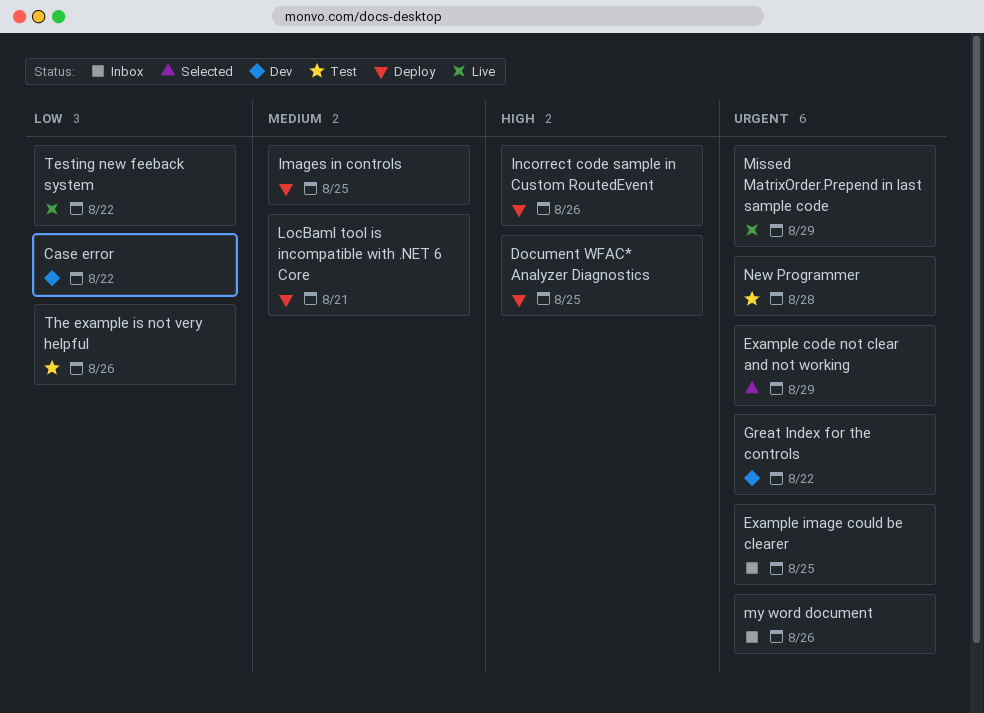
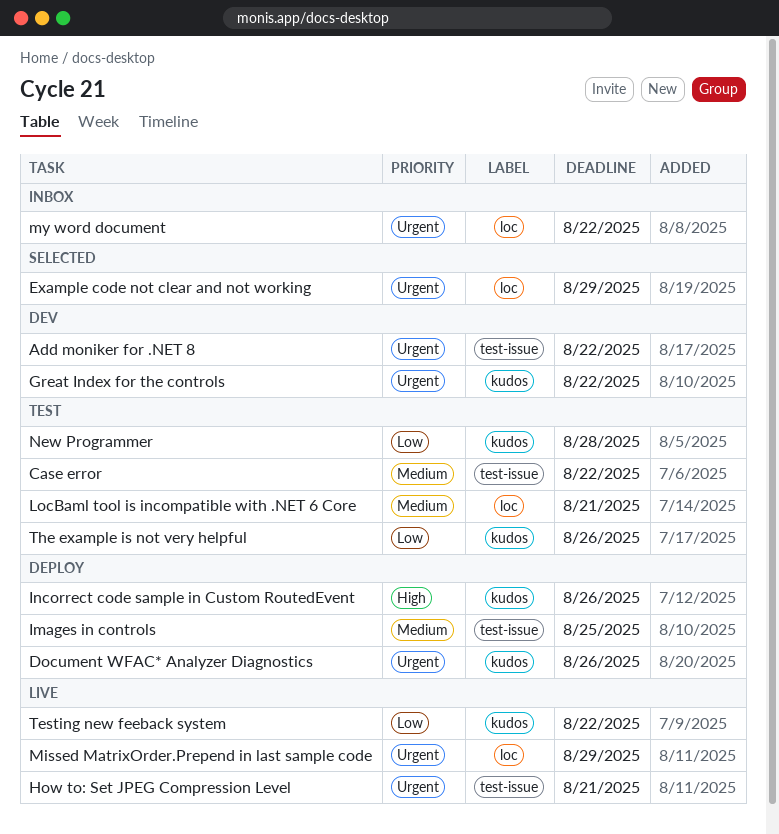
Add moniker for .NET 8: none -> present
Case error, status: Dev -> Test
Case error, priority: Low -> Medium
Document WFAC* Analyzer Diagnostics, priority: High -> Urgent
Document WFAC* Analyzer Diagnostics, due: Aug 25 -> Aug 26
Example image could be clearer: present -> none
How to: Set JPEG Compression Level: none -> present
LocBaml tool is incompatible with .NET 6 Core, status: Deploy -> Test
my word document, due: Aug 26 -> Aug 22
New Programmer, priority: Urgent -> Low

